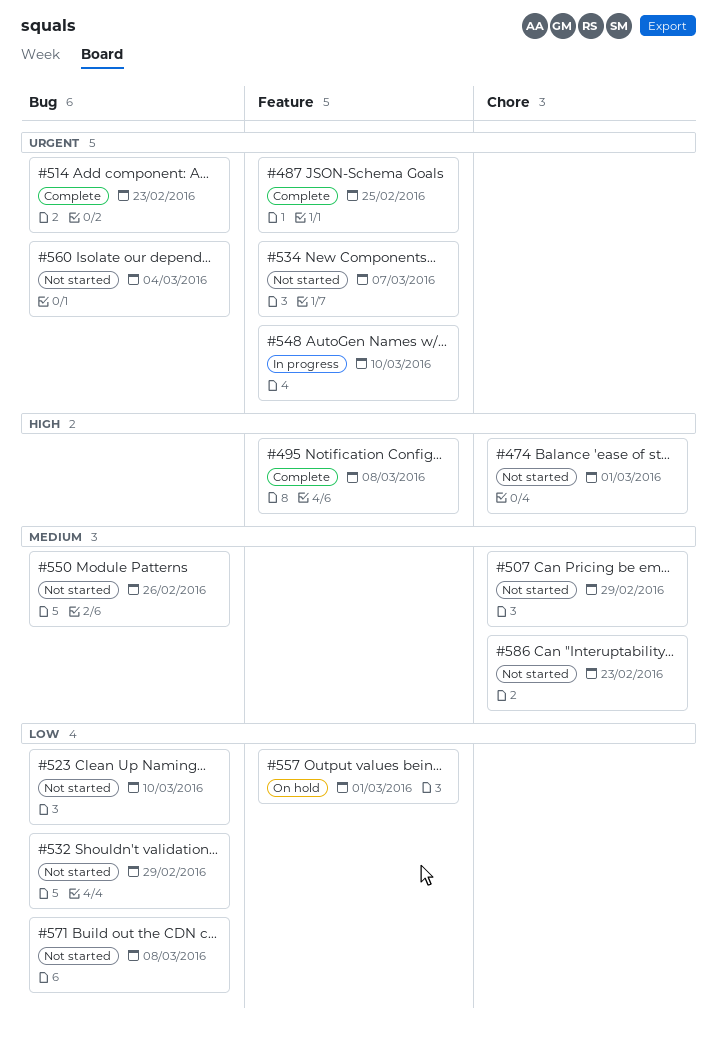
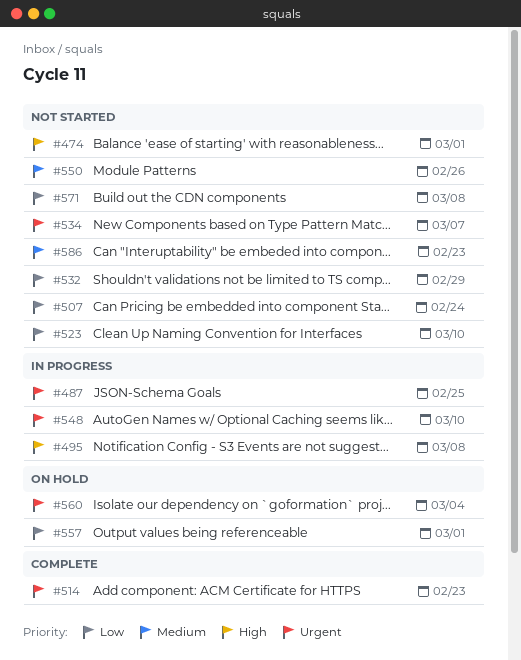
#487, status: Complete -> In progress
#495, status: Complete -> In progress
#507, priority: Medium -> Low
#507, due: Feb 29 -> Feb 24
#560, status: Not started -> On hold

